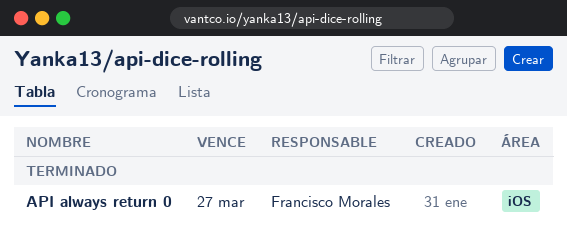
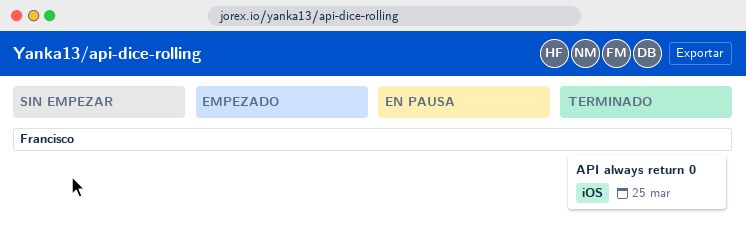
API always return 0, due: Mar 27 -> Mar 25

